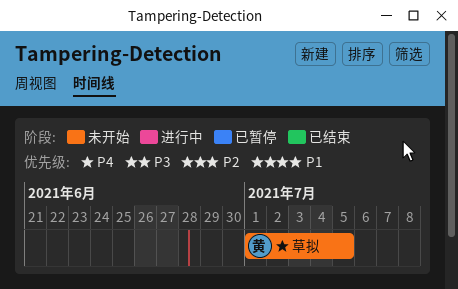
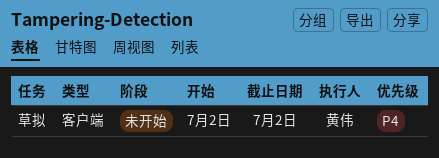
草拟, start: Jul 1 -> Jul 2
草拟, due: Jul 5 -> Jul 2

